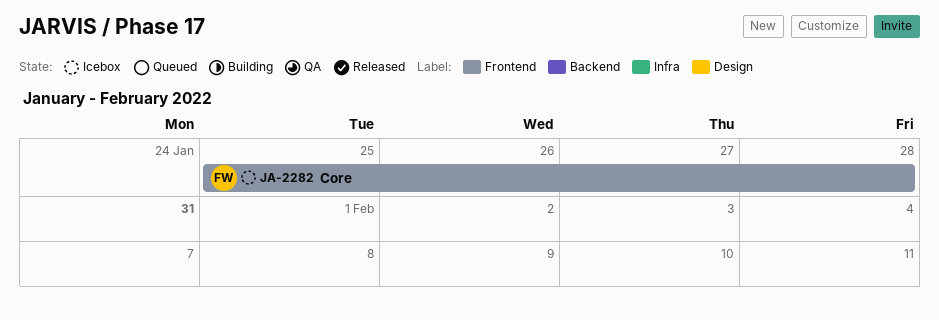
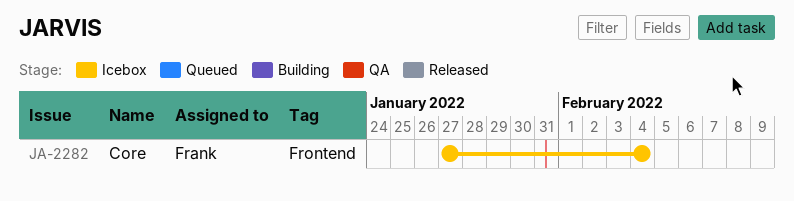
JA-2282, start: Jan 25 -> Jan 27
JA-2282, due: Jan 28 -> Feb 4

